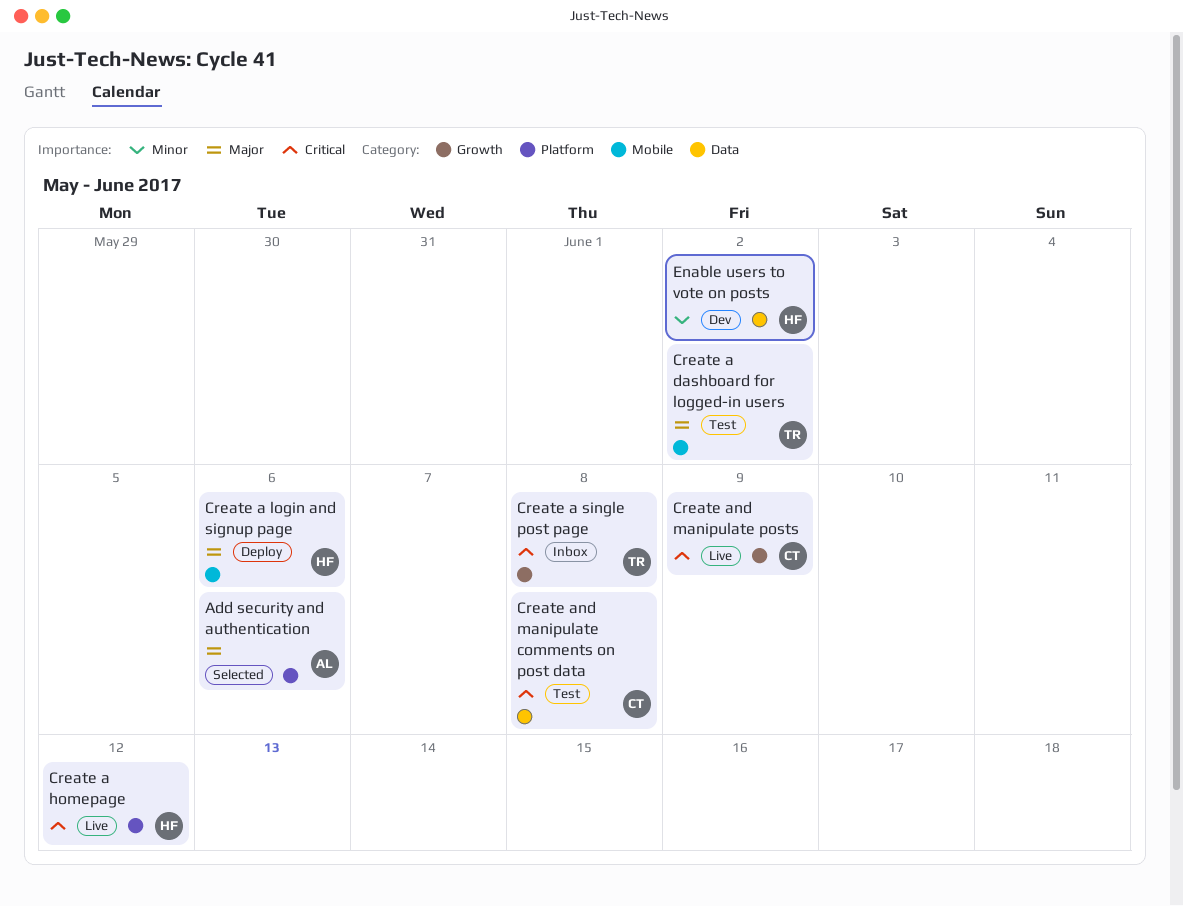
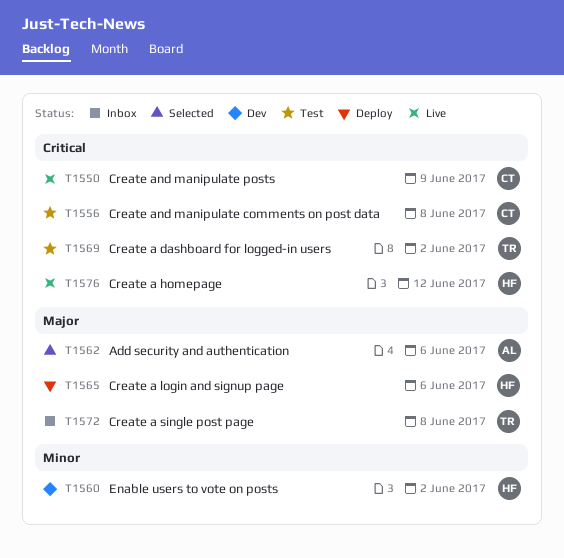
Create a dashboard for logged-in users, priority: Major -> Critical
Create a single post page, priority: Critical -> Major

